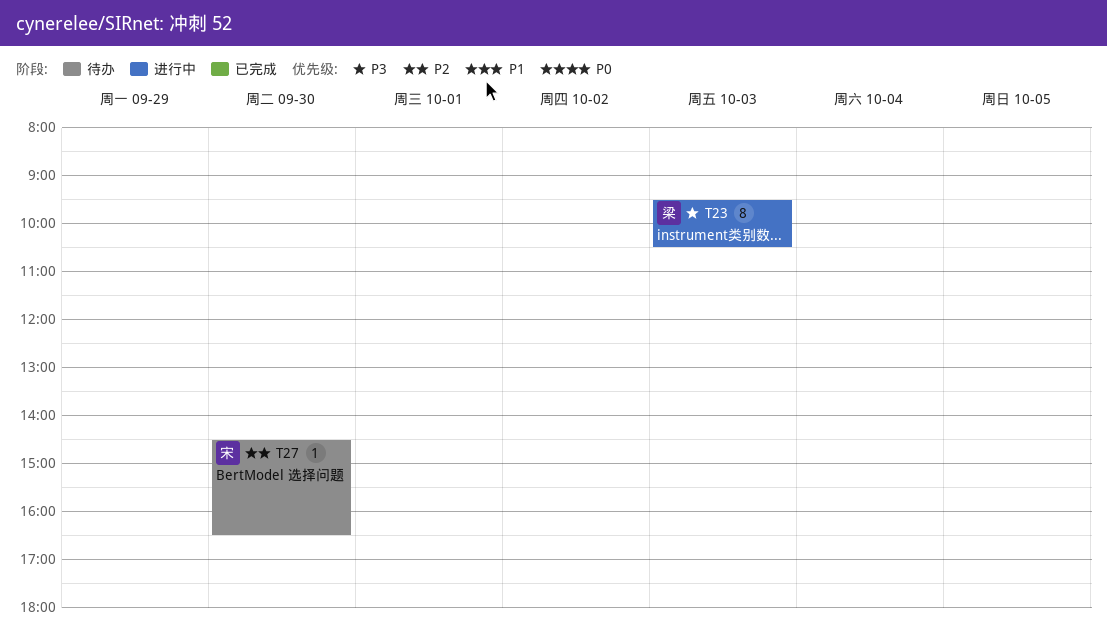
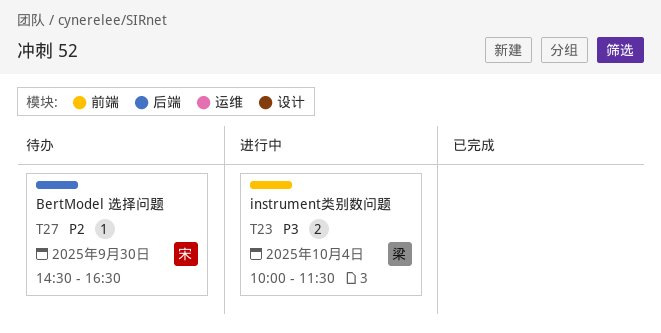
T23, estimate: 8 -> 2
T23, day: Oct 3 -> Oct 4
T23, begins: 09:30 -> 10:00
T23, ends: 10:30 -> 11:30

